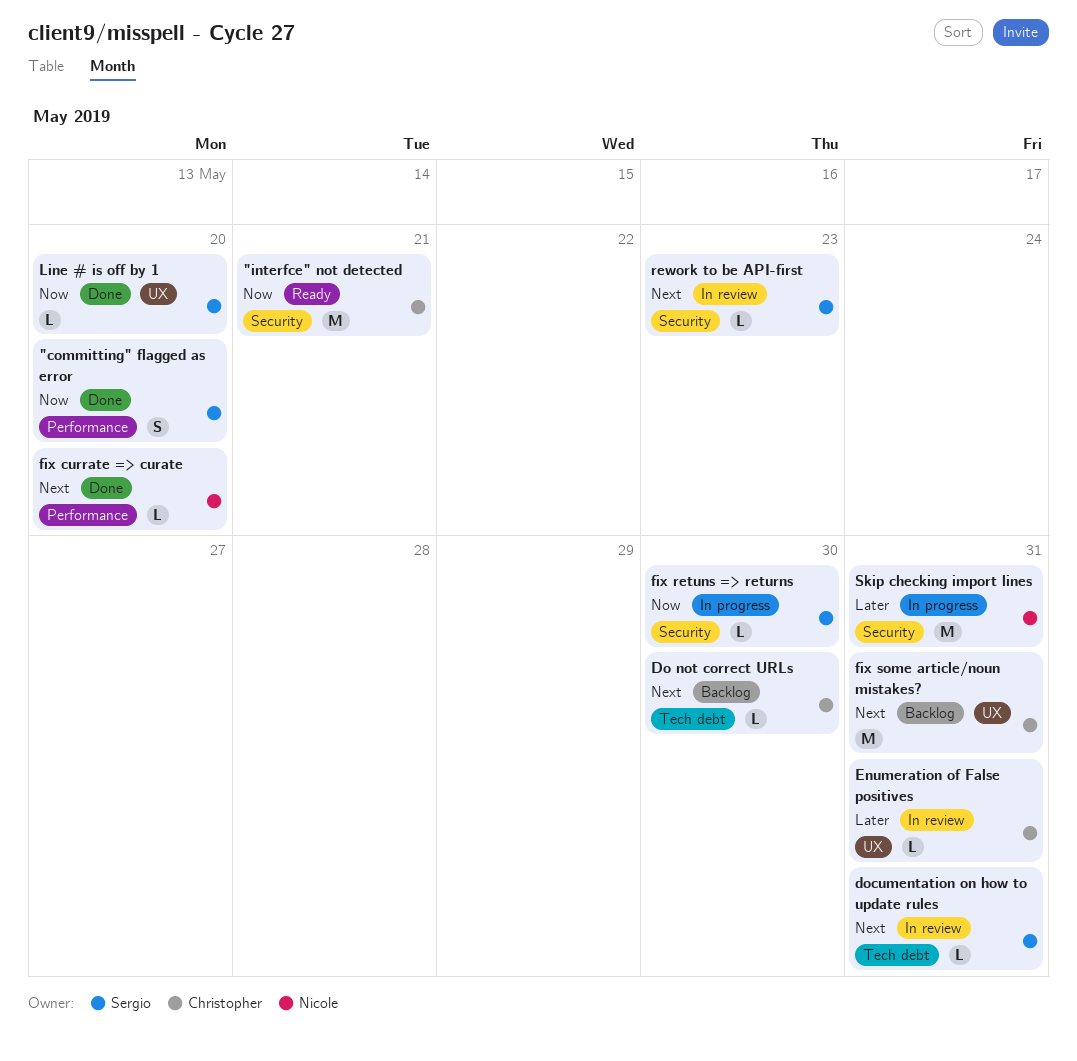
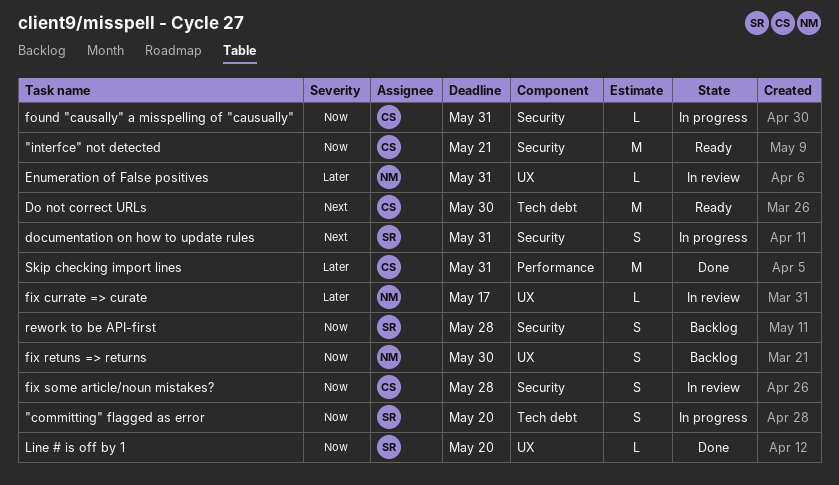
"committing" flagged as error, status: Done -> In progress
"committing" flagged as error, label: Performance -> Tech debt
Do not correct URLs, status: Backlog -> Ready
Do not correct URLs, estimate: L -> M
documentation on how to update rules, status: In review -> In progress
documentation on how to update rules, label: Tech debt -> Security
documentation on how to update rules, estimate: L -> S
Enumeration of False positives, owner: Christopher -> Nicole
fix currate => curate, status: Done -> In review
fix currate => curate, priority: Next -> Later
fix currate => curate, label: Performance -> UX
fix currate => curate, due: May 20 -> May 17
fix retuns => returns, status: In progress -> Backlog
fix retuns => returns, owner: Sergio -> Nicole
fix retuns => returns, label: Security -> UX
fix retuns => returns, estimate: L -> S
fix some article/noun mistakes?, status: Backlog -> In review
fix some article/noun mistakes?, priority: Next -> Now
fix some article/noun mistakes?, label: UX -> Security
fix some article/noun mistakes?, estimate: M -> S
fix some article/noun mistakes?, due: May 31 -> May 28
found "causally" a misspelling of "causually": none -> present
rework to be API-first, status: In review -> Backlog
rework to be API-first, priority: Next -> Now
rework to be API-first, estimate: L -> S
rework to be API-first, due: May 23 -> May 28
Skip checking import lines, status: In progress -> Done
Skip checking import lines, owner: Nicole -> Christopher
Skip checking import lines, label: Security -> Performance

